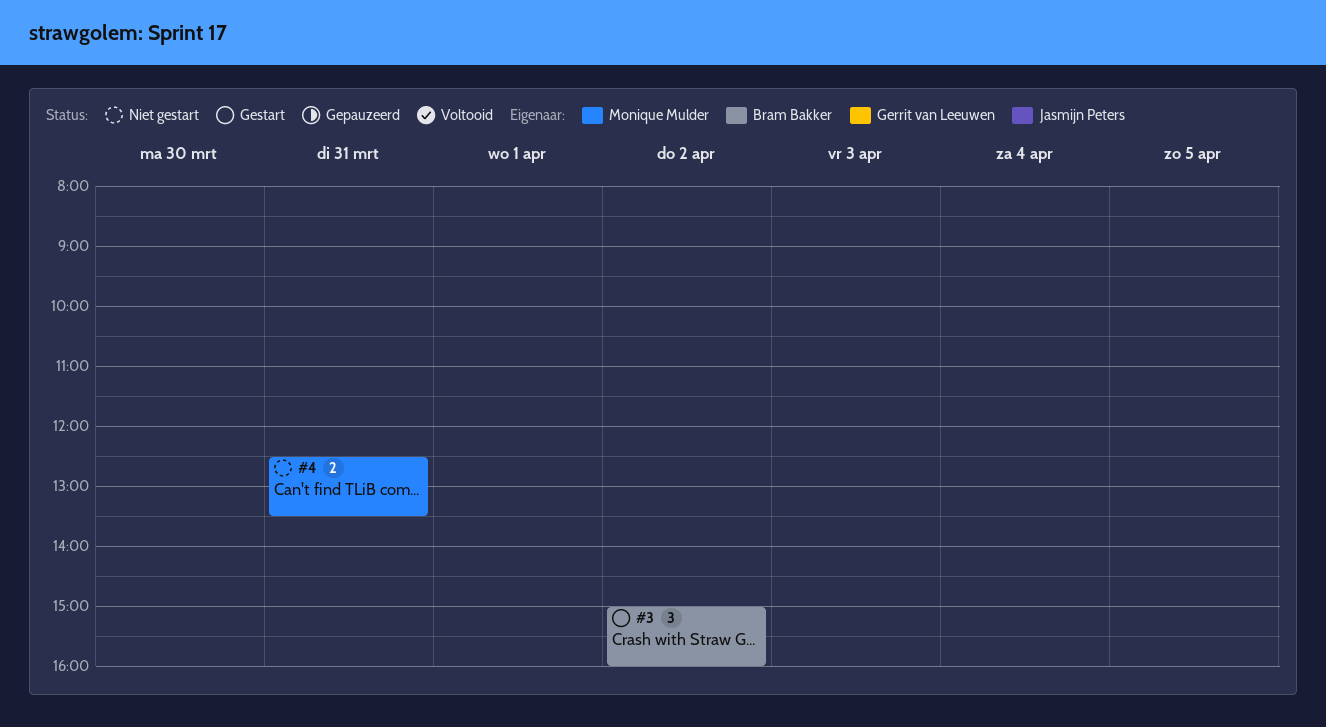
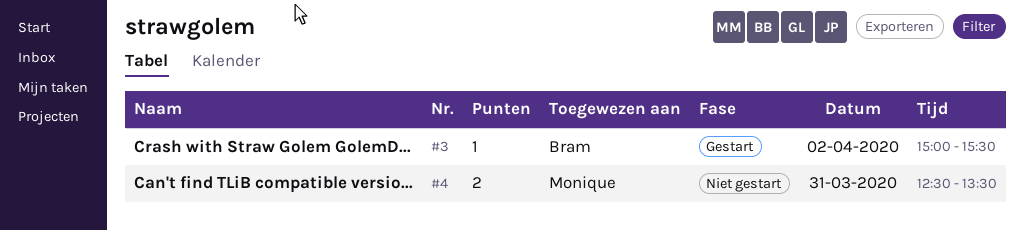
#3, estimate: 3 -> 1
#3, ends: 16:00 -> 15:30

